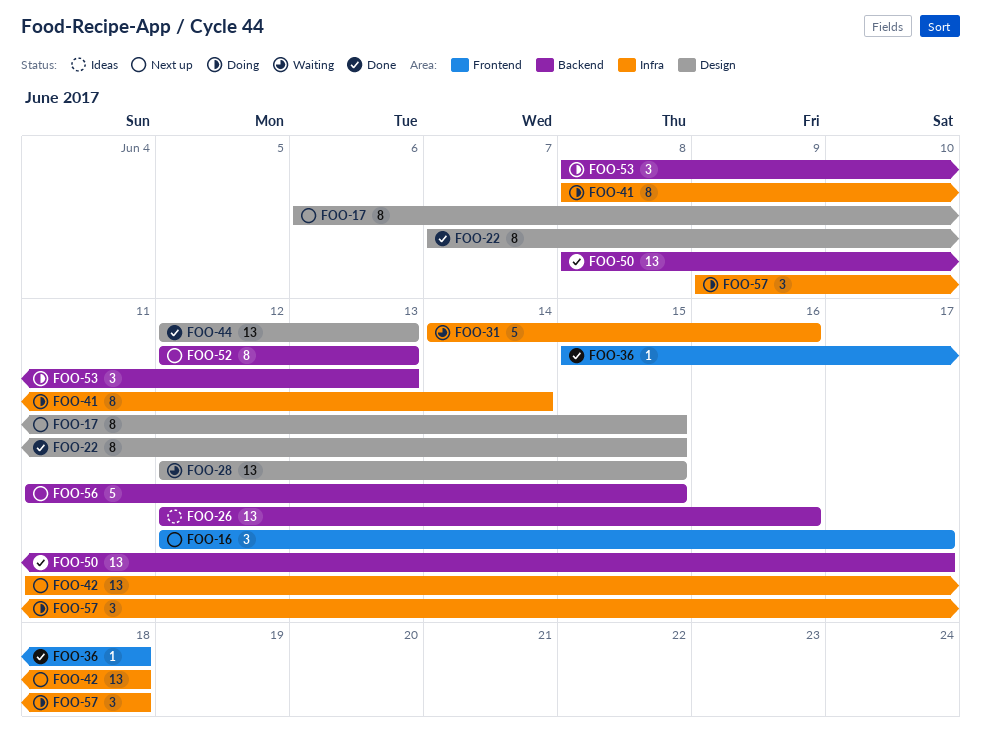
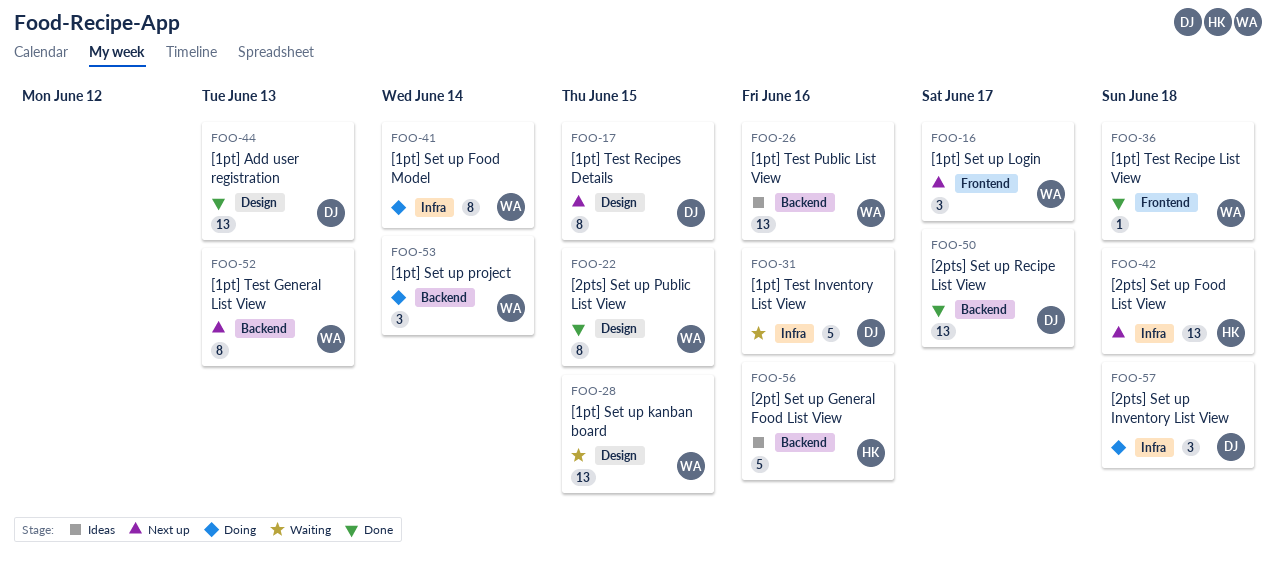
FOO-53, due: Jun 13 -> Jun 14
FOO-56, status: Next up -> Ideas
FOO-56, due: Jun 15 -> Jun 16

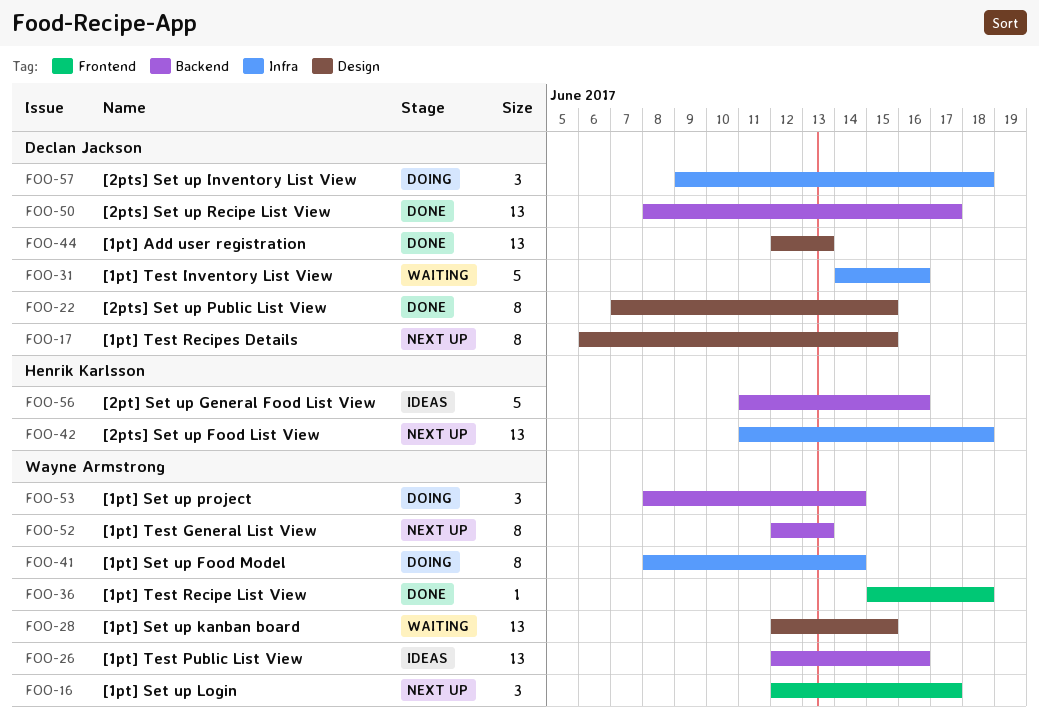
FOO-22, owner: Wayne Armstrong -> Declan Jackson

